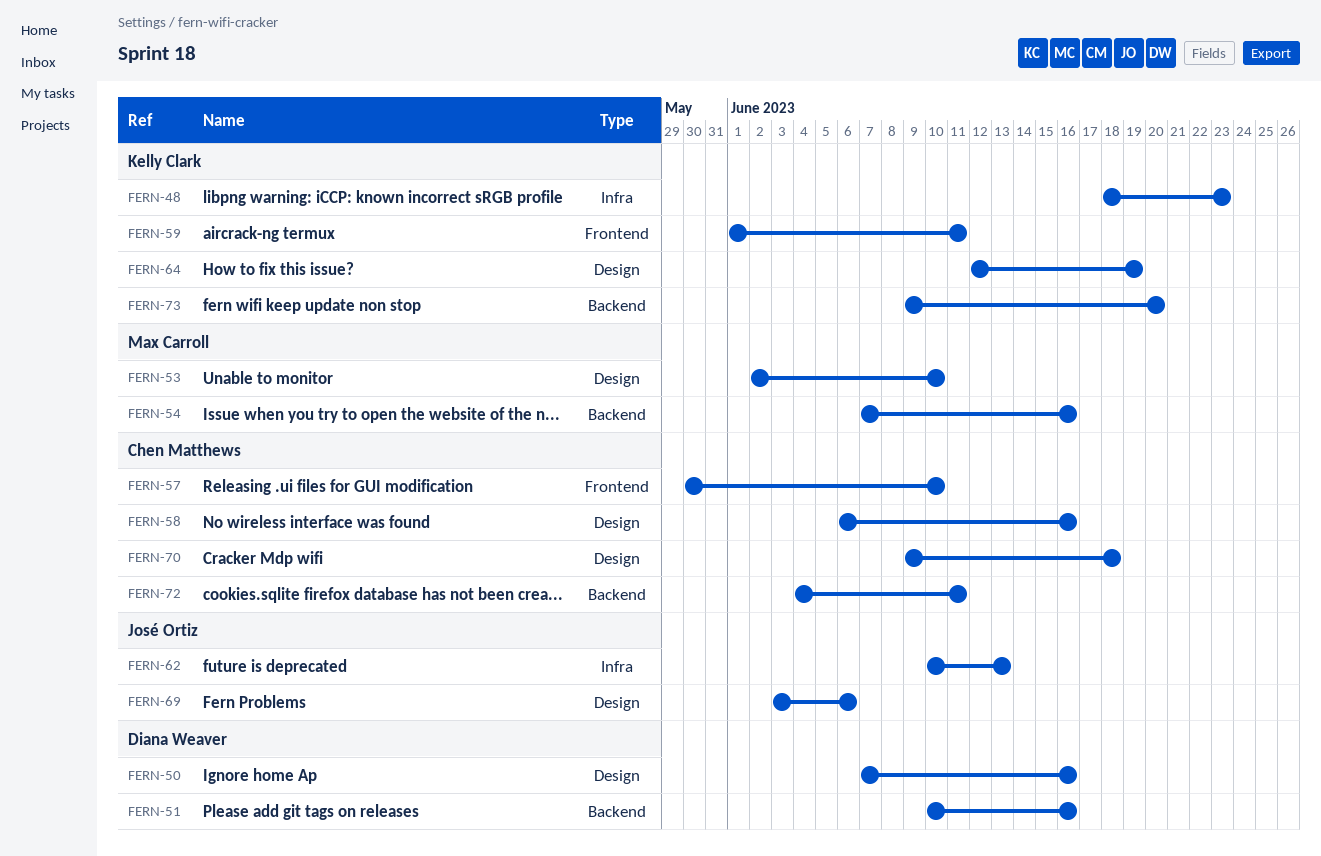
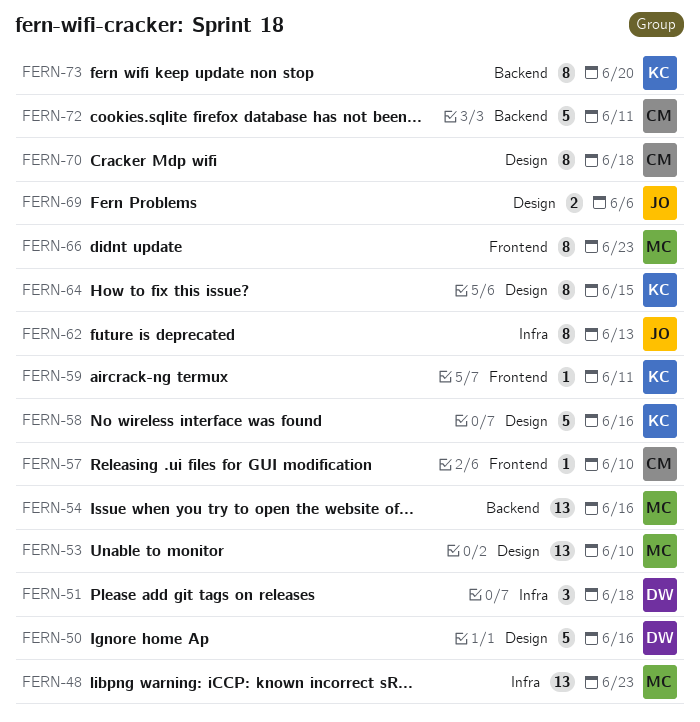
FERN-48, owner: Kelly Clark -> Max Carroll
FERN-51, label: Backend -> Infra
FERN-51, due: Jun 16 -> Jun 18
FERN-58, owner: Chen Matthews -> Kelly Clark
FERN-64, due: Jun 19 -> Jun 15
FERN-66: none -> present

